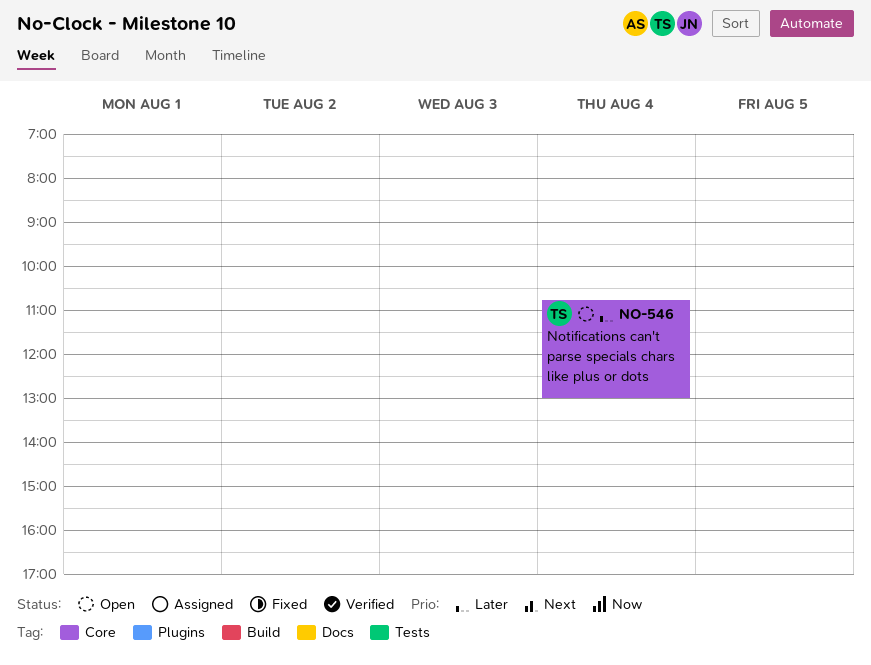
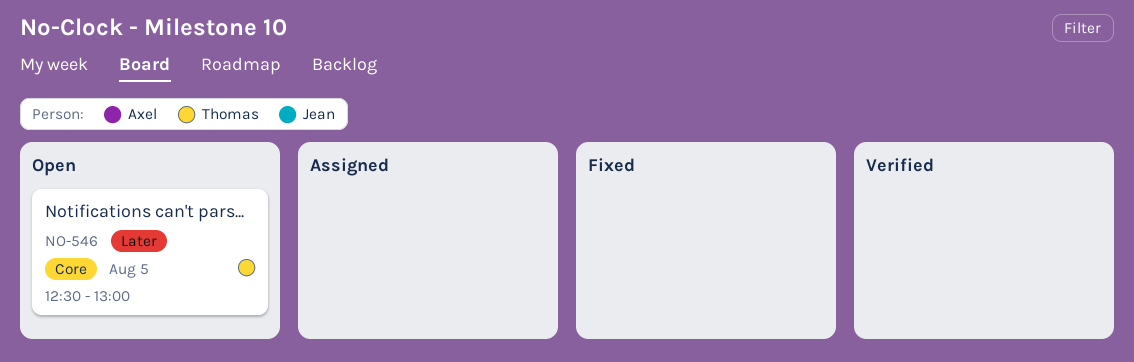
NO-546, day: Aug 4 -> Aug 5
NO-546, begins: 10:45 -> 12:30

